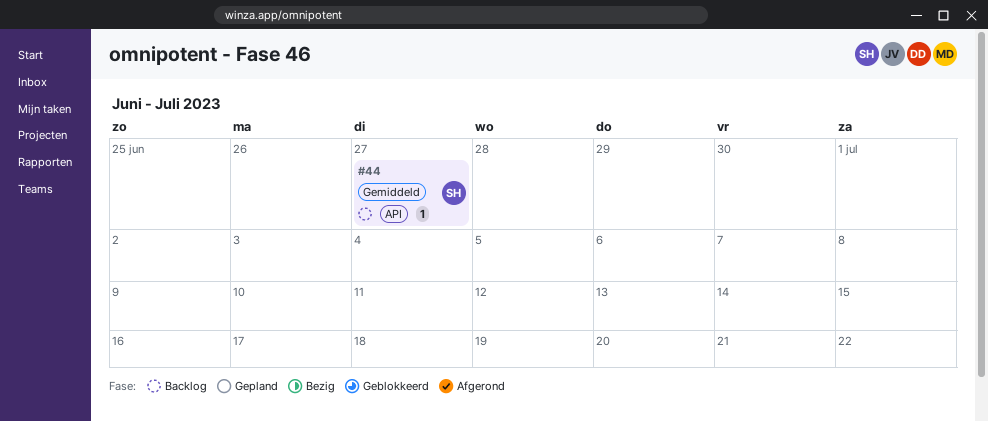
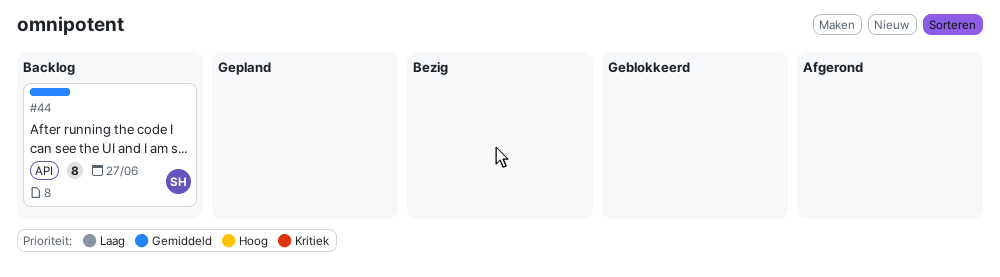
#44, estimate: 1 -> 8

